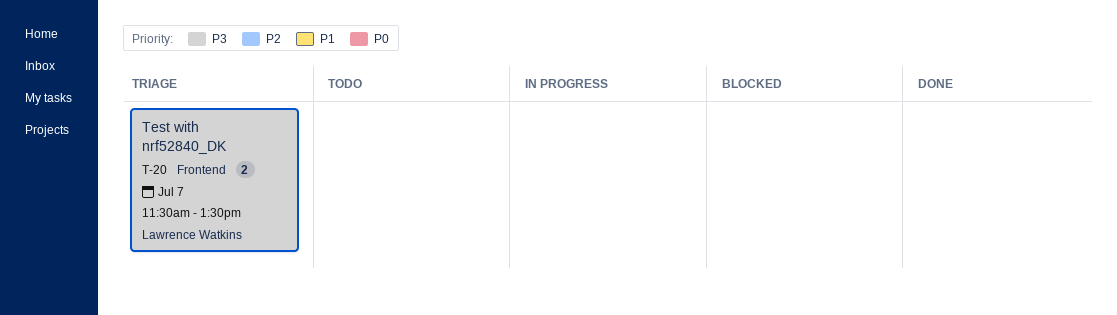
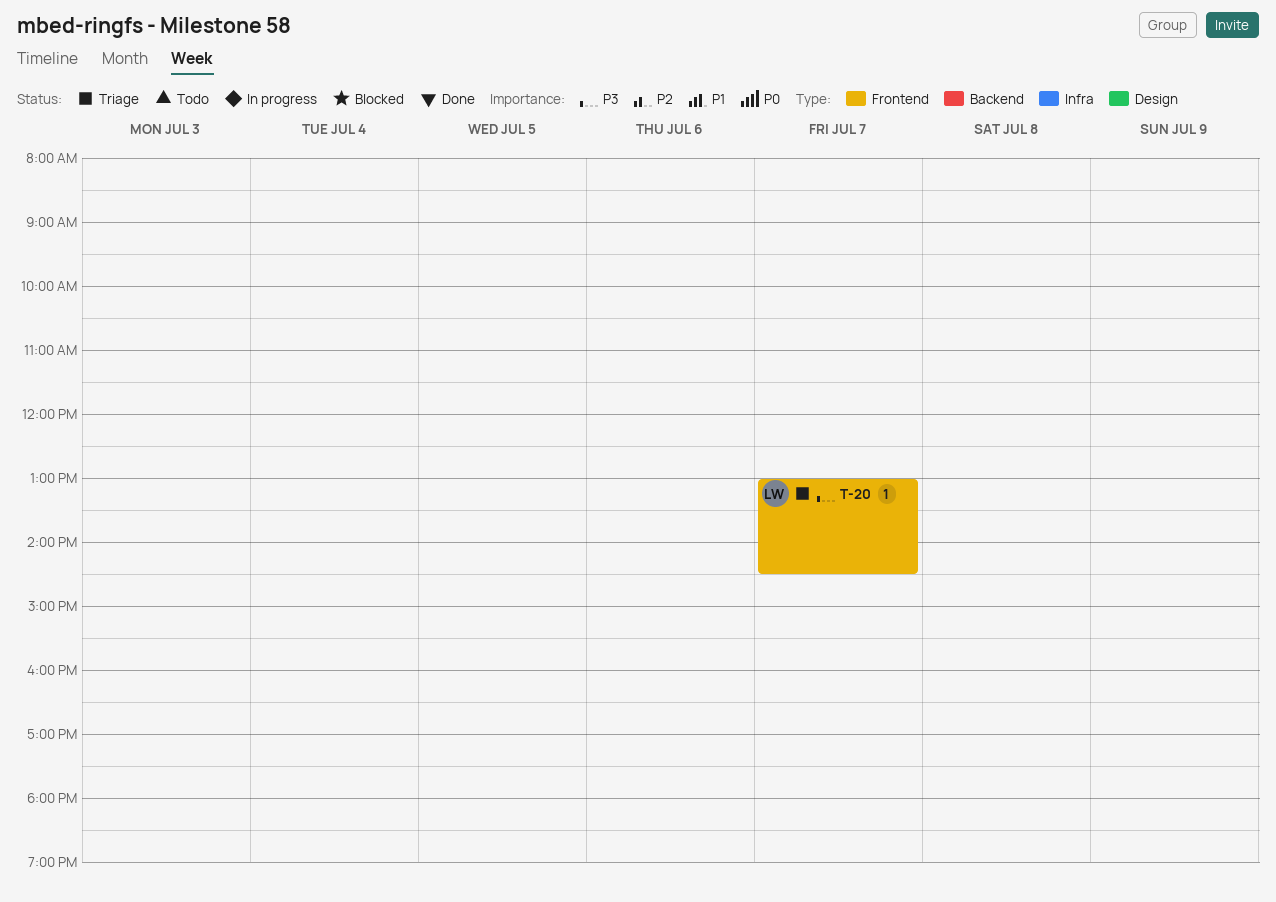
T-20, estimate: 2 -> 1
T-20, begins: 11:30 -> 13:00
T-20, ends: 13:30 -> 14:30

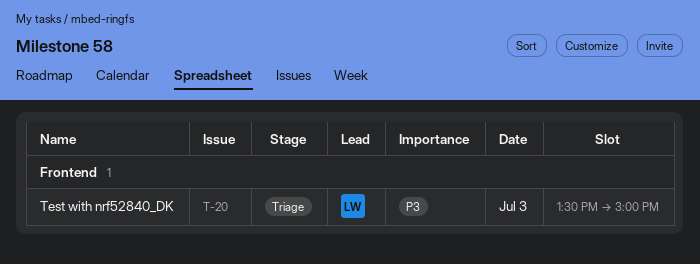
T-20, day: Jul 7 -> Jul 3
T-20, begins: 13:00 -> 13:30
T-20, ends: 14:30 -> 15:00

